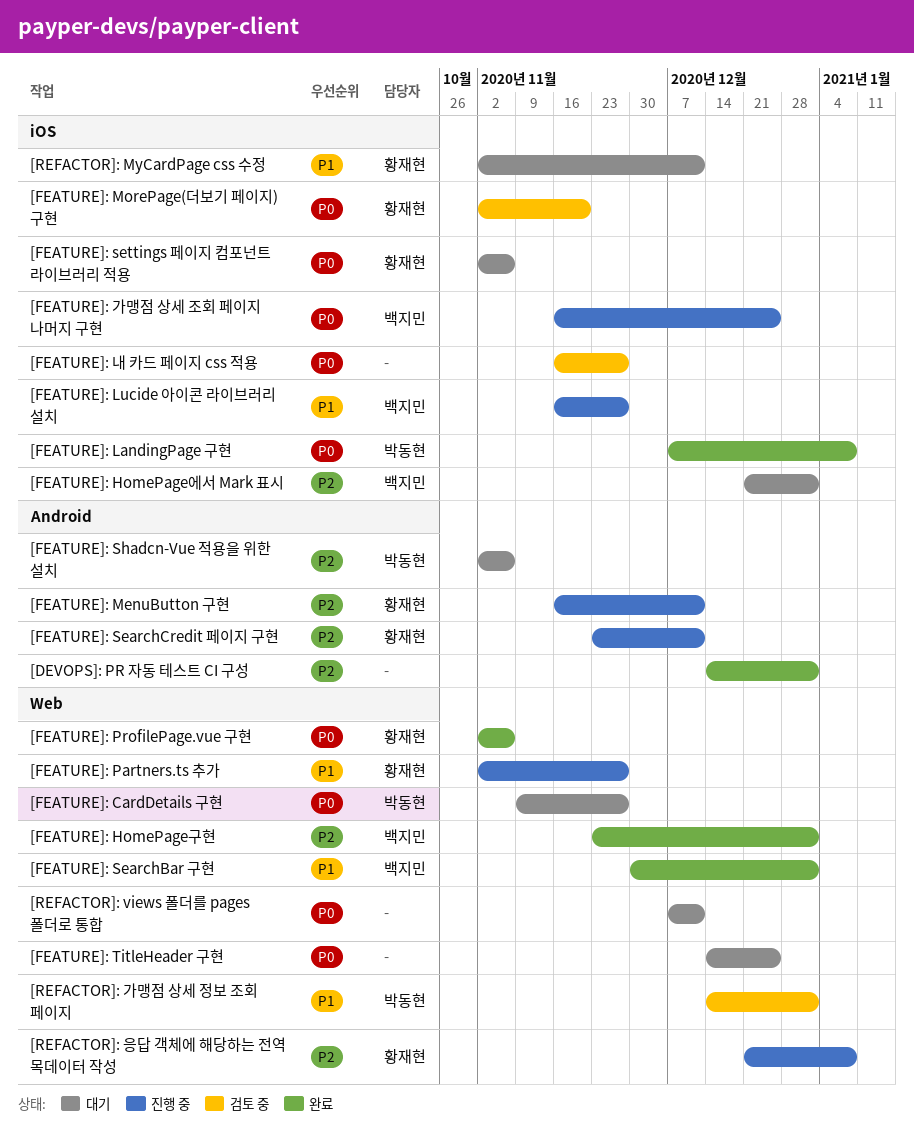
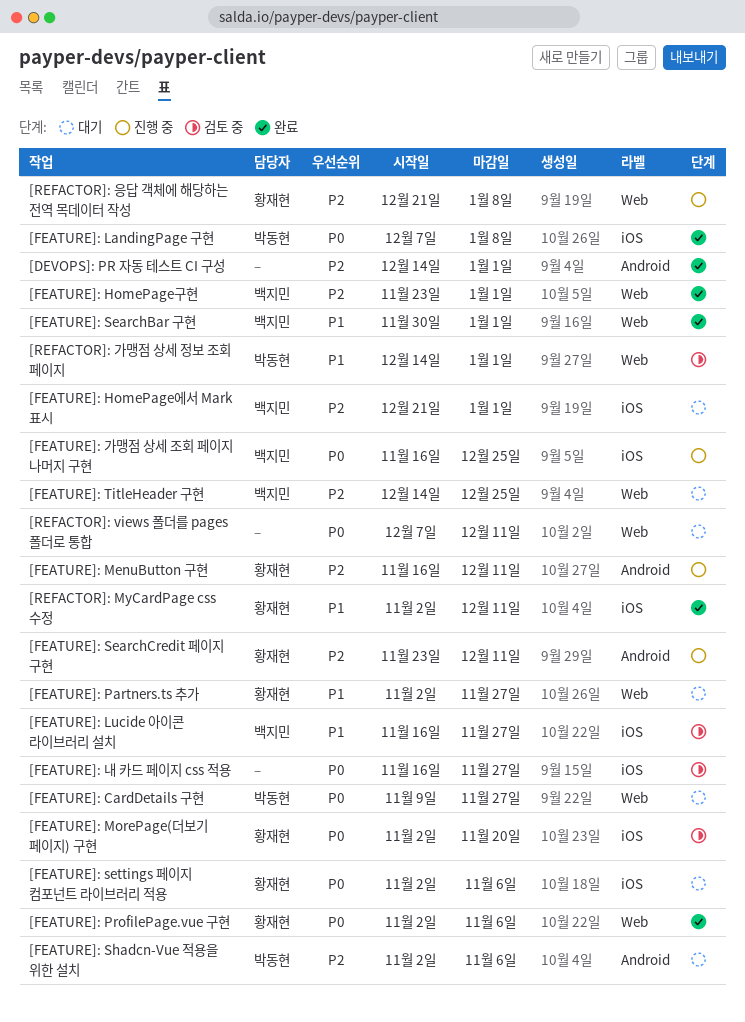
[FEATURE]: Lucide 아이콘 라이브러리 설치, status: 진행 중 -> 검토 중
[FEATURE]: Partners.ts 추가, status: 진행 중 -> 대기
[FEATURE]: TitleHeader 구현, owner: none -> 백지민
[FEATURE]: TitleHeader 구현, priority: P0 -> P2
[REFACTOR]: MyCardPage css 수정, status: 대기 -> 완료

